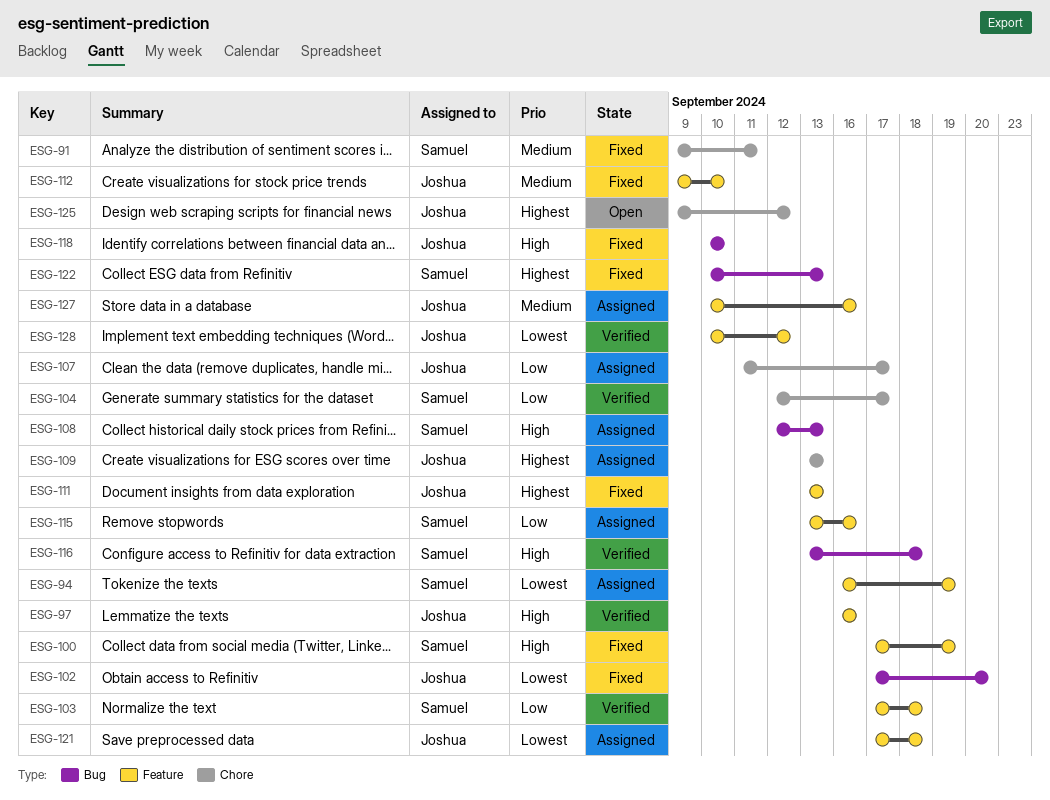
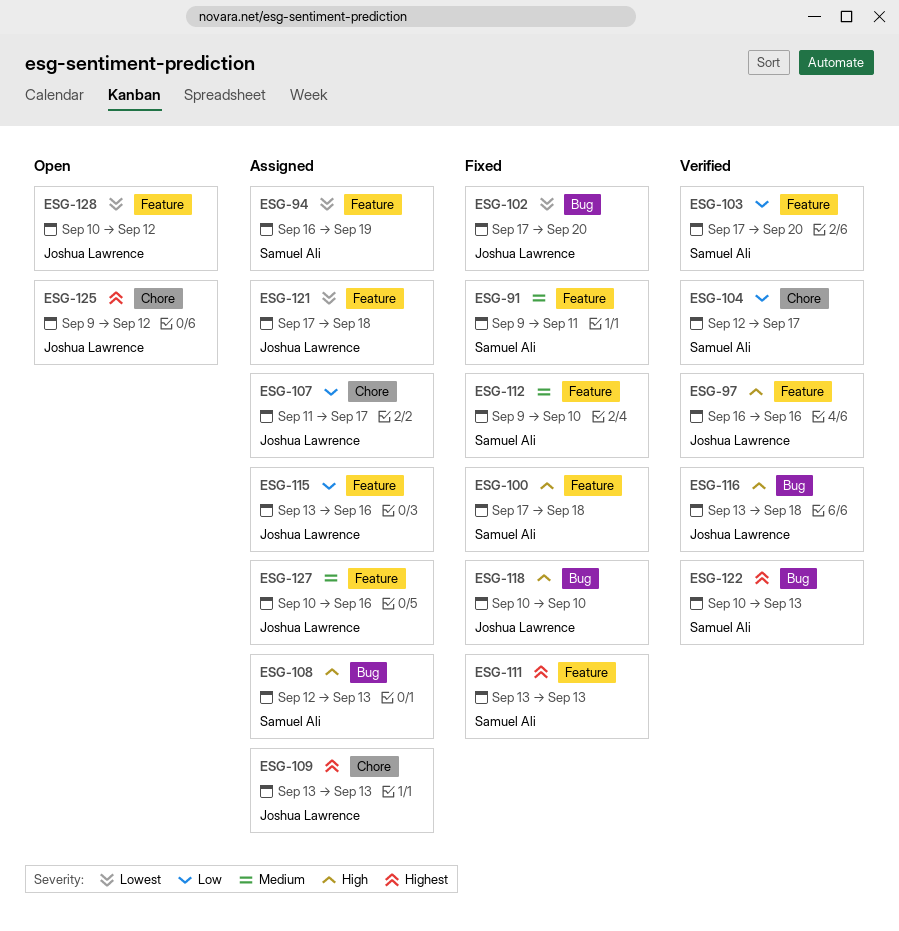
ESG-91, label: Chore -> Feature
ESG-100, due: Sep 19 -> Sep 18
ESG-103, due: Sep 18 -> Sep 20
ESG-111, owner: Joshua Lawrence -> Samuel Ali
ESG-112, owner: Joshua Lawrence -> Samuel Ali
ESG-115, owner: Samuel Ali -> Joshua Lawrence
ESG-116, owner: Samuel Ali -> Joshua Lawrence
ESG-122, status: Fixed -> Verified
ESG-128, status: Verified -> Open

